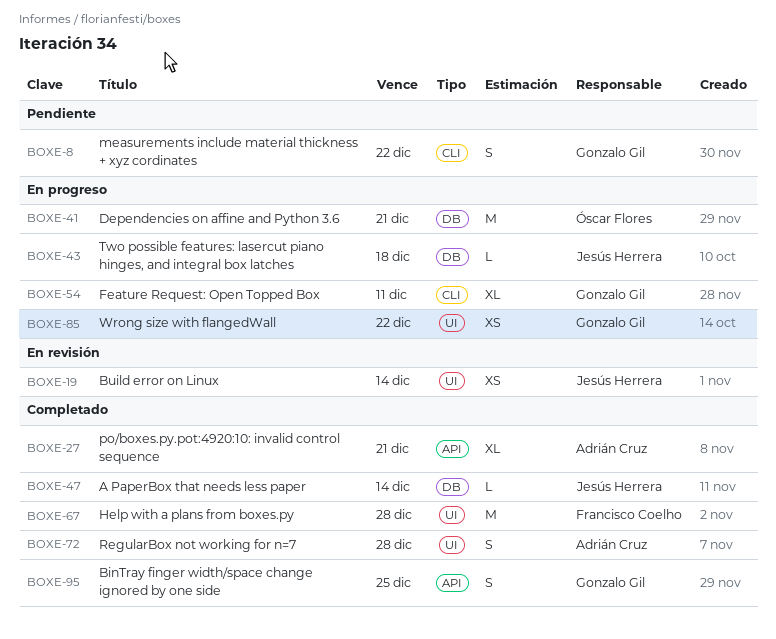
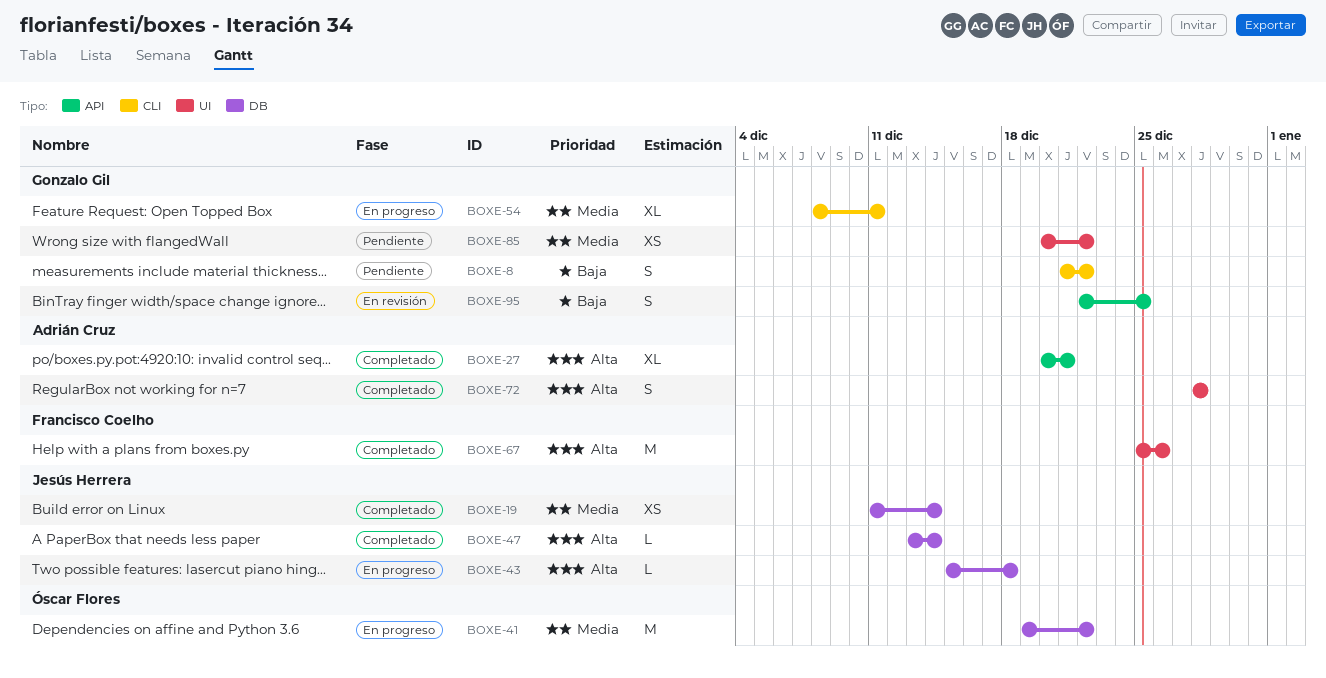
BOXE-19, status: En revisión -> Completado
BOXE-19, label: UI -> DB
BOXE-41, due: Dec 21 -> Dec 22
BOXE-67, due: Dec 28 -> Dec 26
BOXE-85, status: En progreso -> Pendiente
BOXE-95, status: Completado -> En revisión

